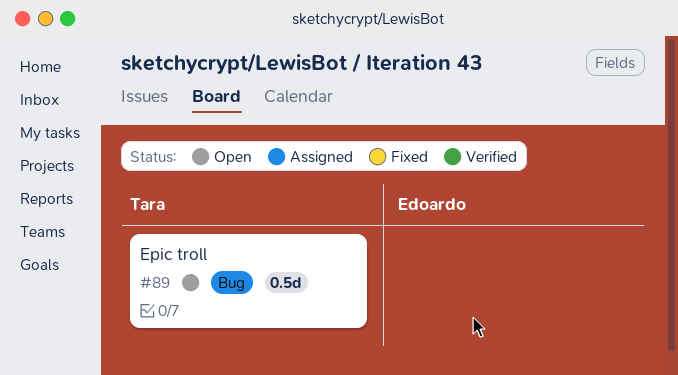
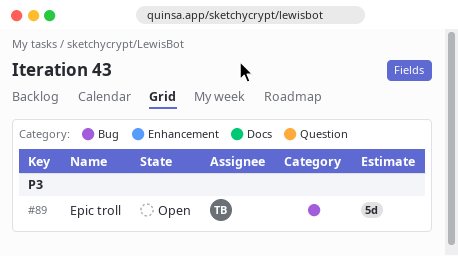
#89, estimate: 0.5d -> 5d

